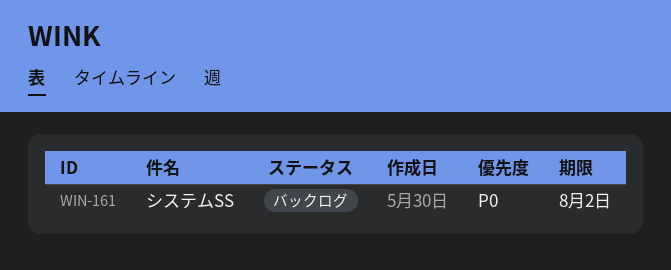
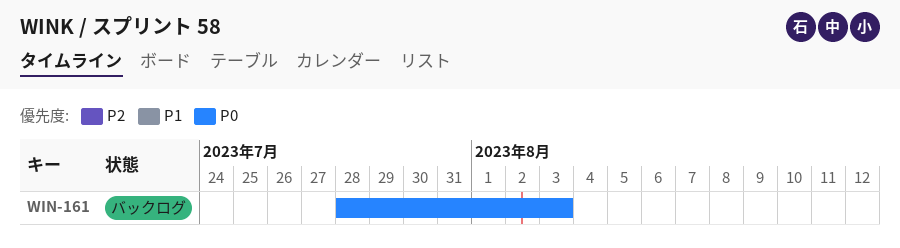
WIN-161, due: Aug 2 -> Aug 3

